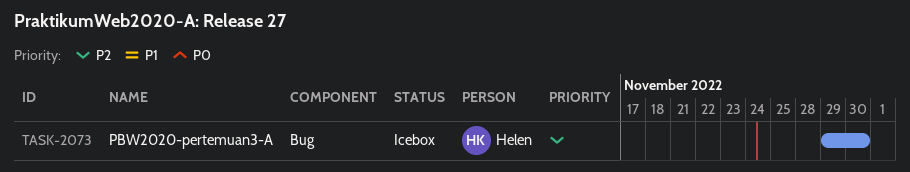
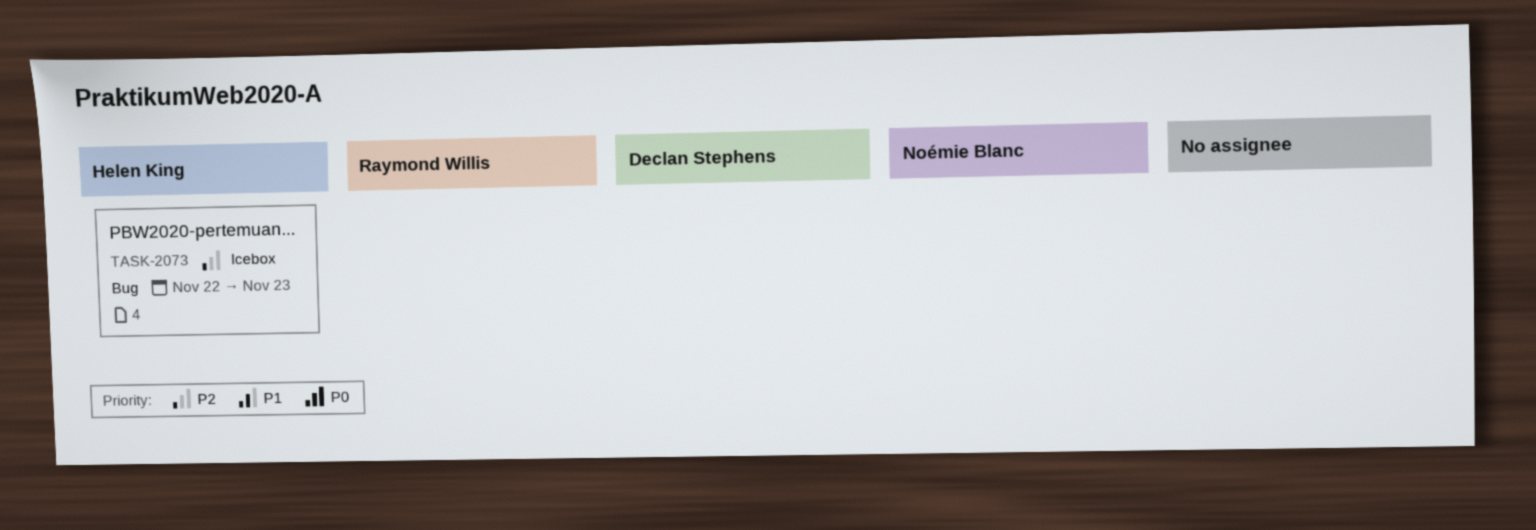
TASK-2073, start: Nov 29 -> Nov 22
TASK-2073, due: Nov 30 -> Nov 23

